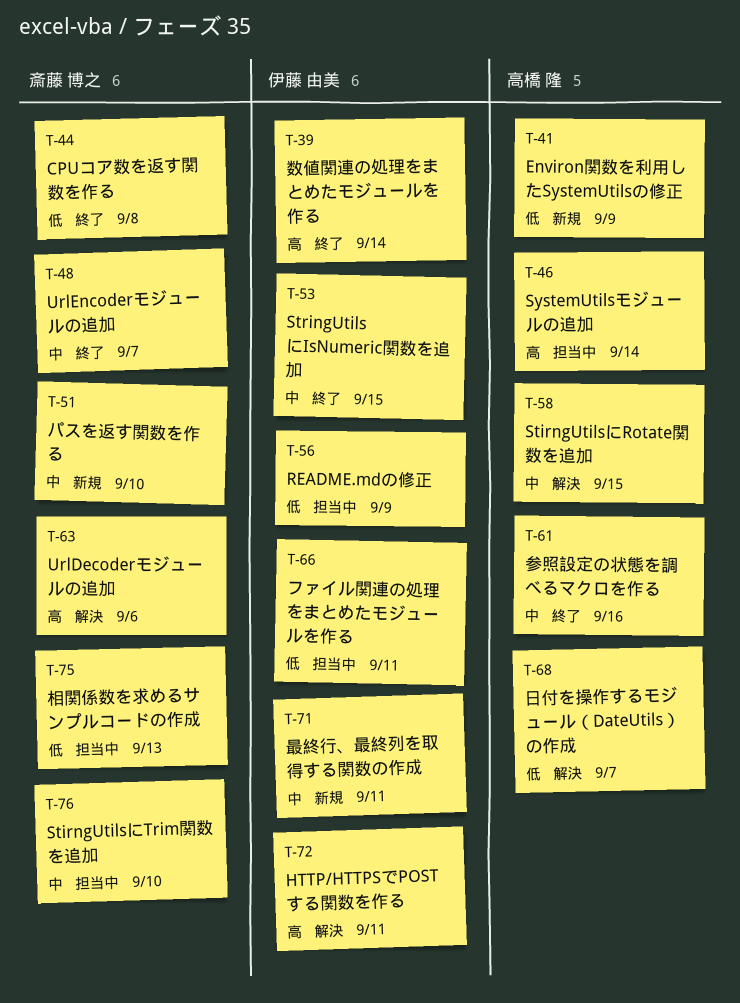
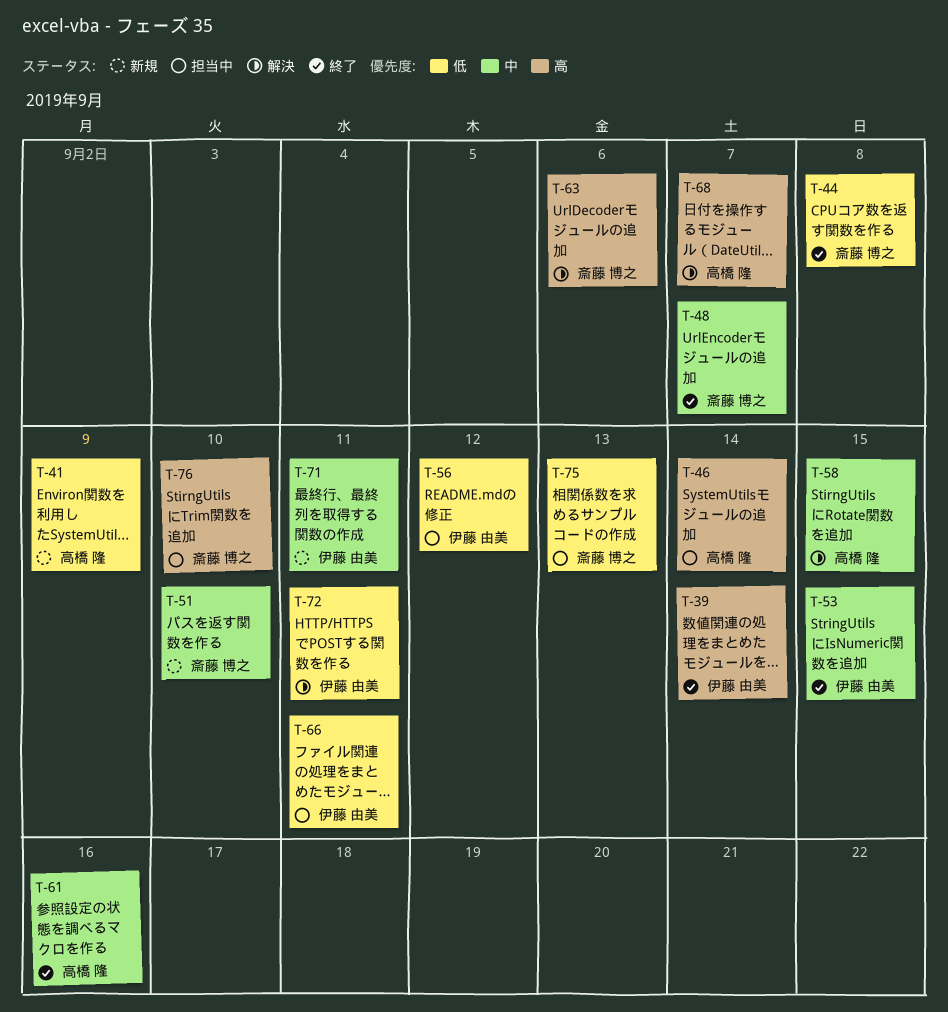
T-56, due: Sep 9 -> Sep 12
T-68, priority: 低 -> 高
T-72, priority: 高 -> 低
T-76, priority: 中 -> 高

